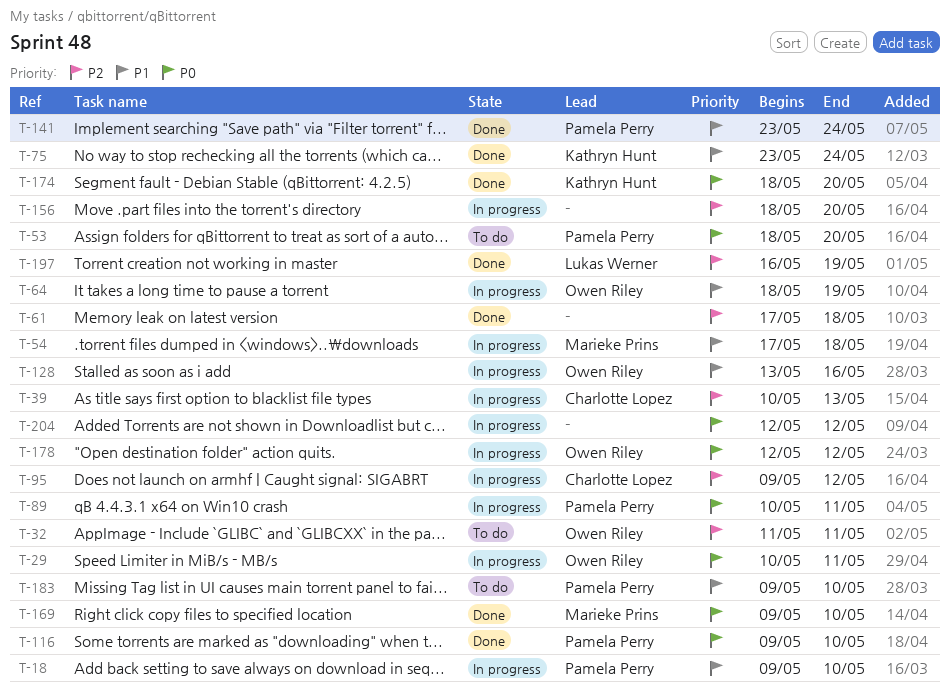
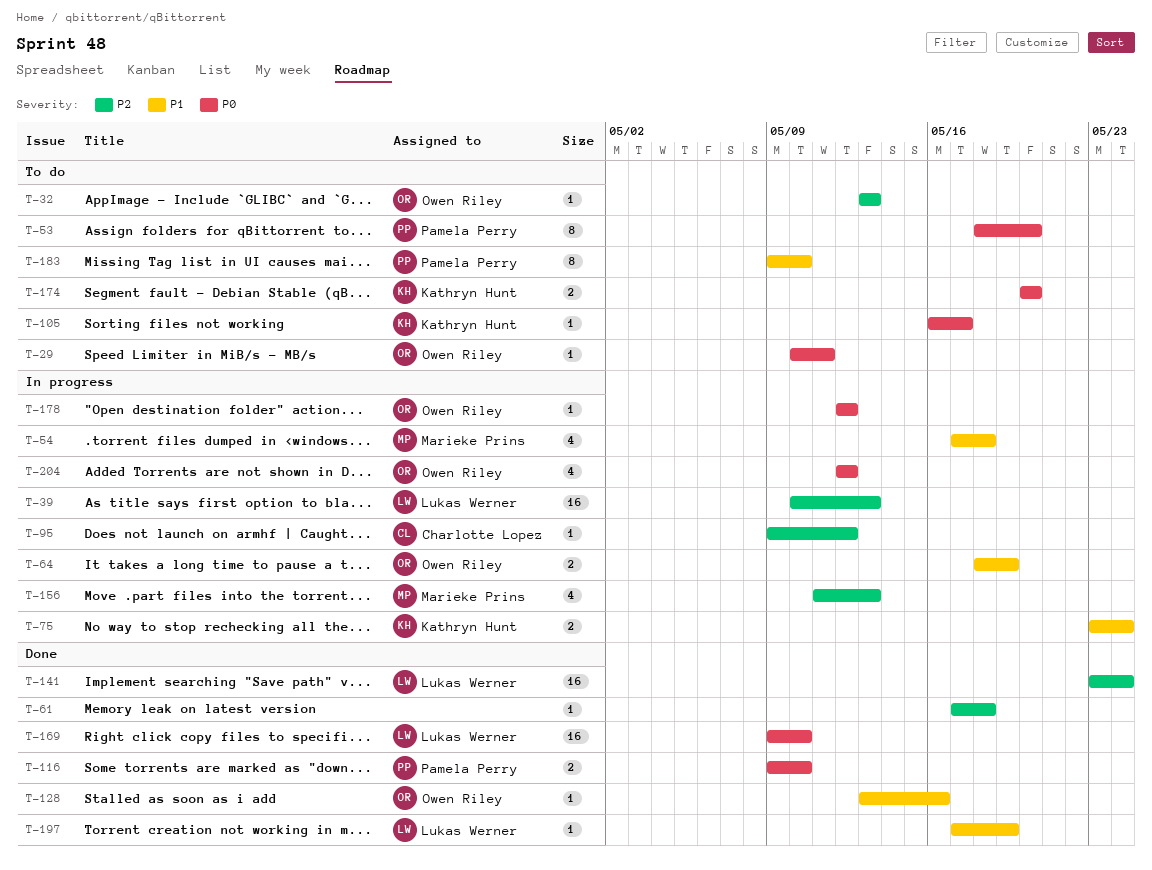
T-18: present -> none
T-29, status: In progress -> To do
T-32, start: May 11 -> May 13
T-32, due: May 11 -> May 13
T-39, owner: Charlotte Lopez -> Lukas Werner
T-75, status: Done -> In progress
T-89: present -> none
T-105: none -> present
T-128, status: In progress -> Done
T-141, owner: Pamela Perry -> Lukas Werner
T-141, priority: P1 -> P2
T-156, owner: none -> Marieke Prins
T-156, start: May 18 -> May 11
T-156, due: May 20 -> May 13
T-169, owner: Marieke Prins -> Lukas Werner
T-174, status: Done -> To do
T-174, start: May 18 -> May 20
T-197, priority: P2 -> P1
T-197, start: May 16 -> May 17
T-204, owner: none -> Owen Riley

